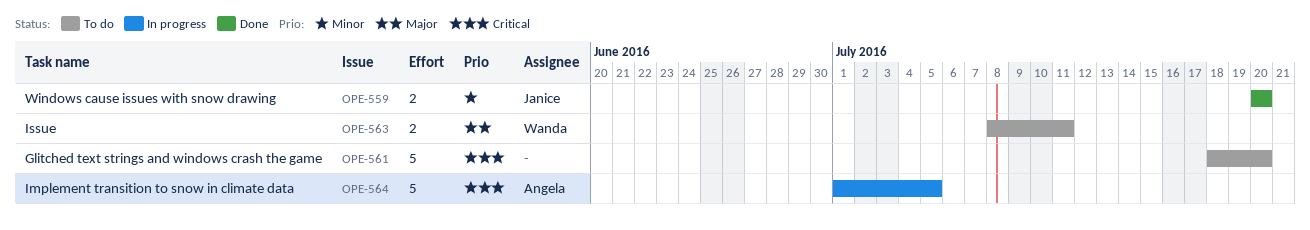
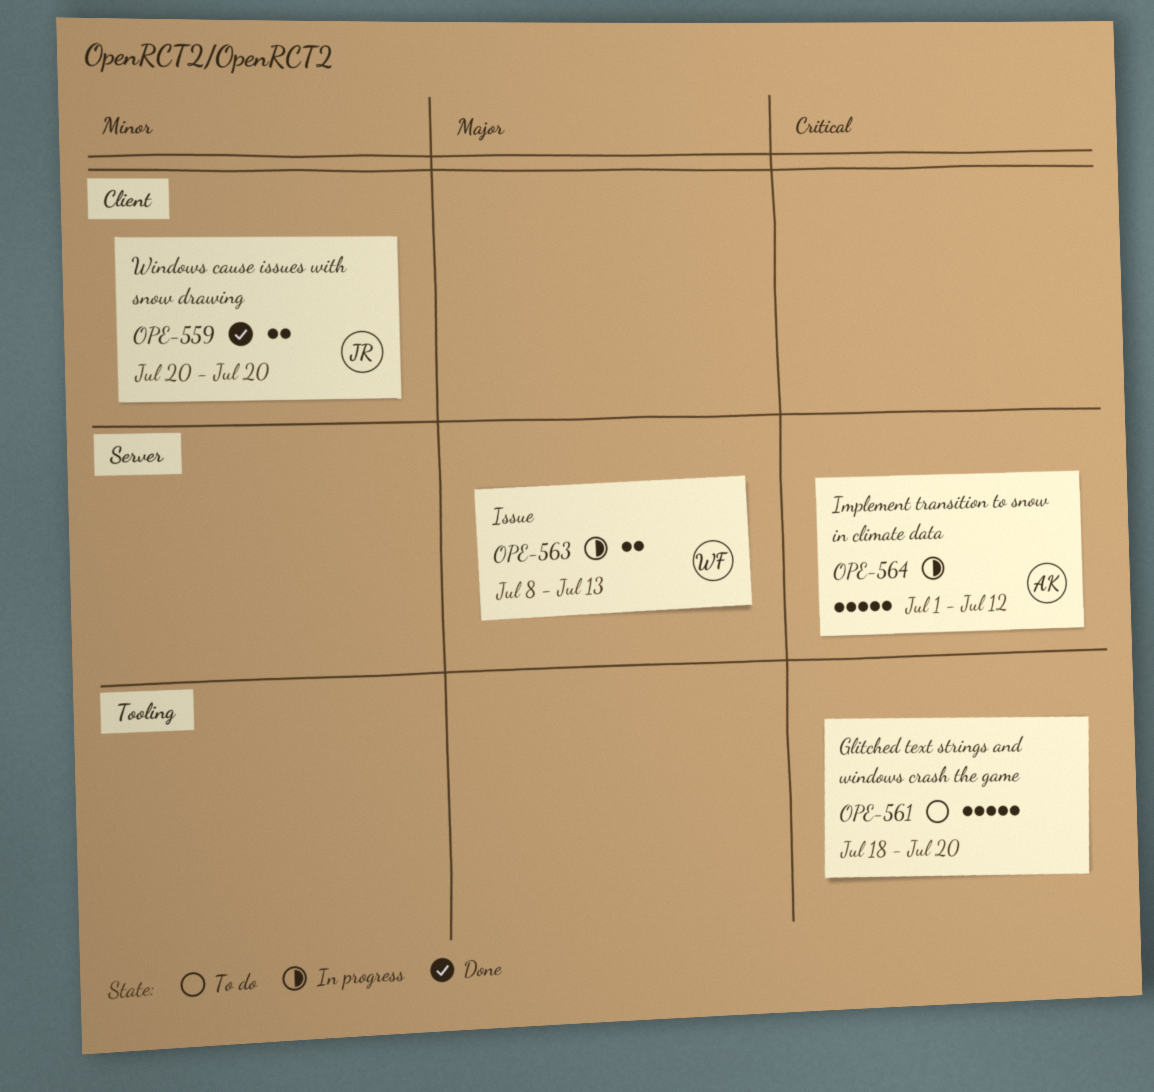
OPE-563, status: To do -> In progress
OPE-563, due: Jul 11 -> Jul 13
OPE-564, due: Jul 5 -> Jul 12

